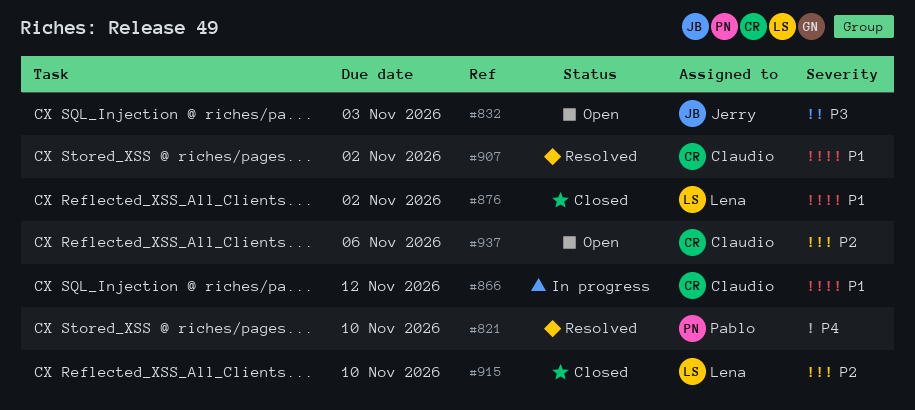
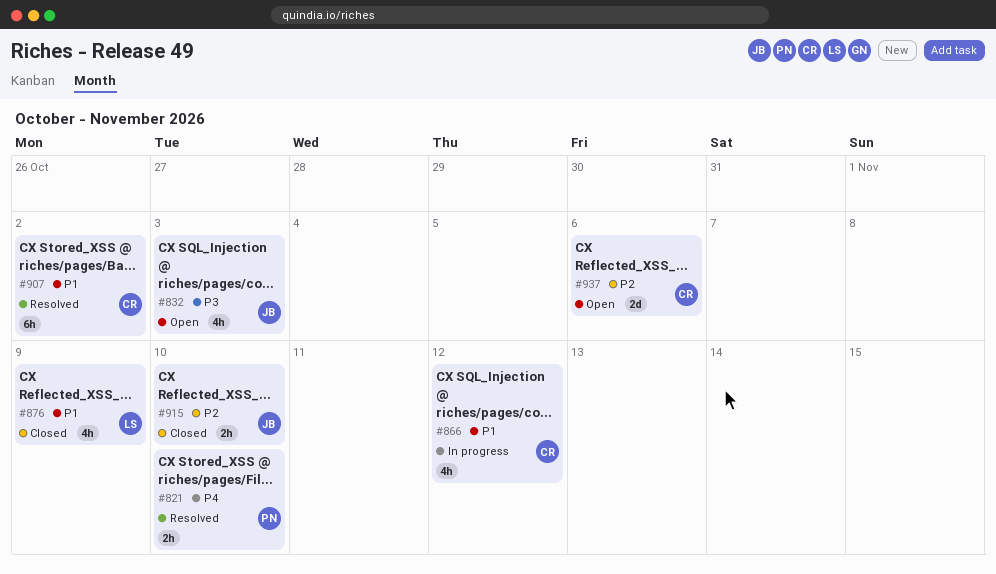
#876, due: Nov 2 -> Nov 9
#915, owner: Lena -> Jerry

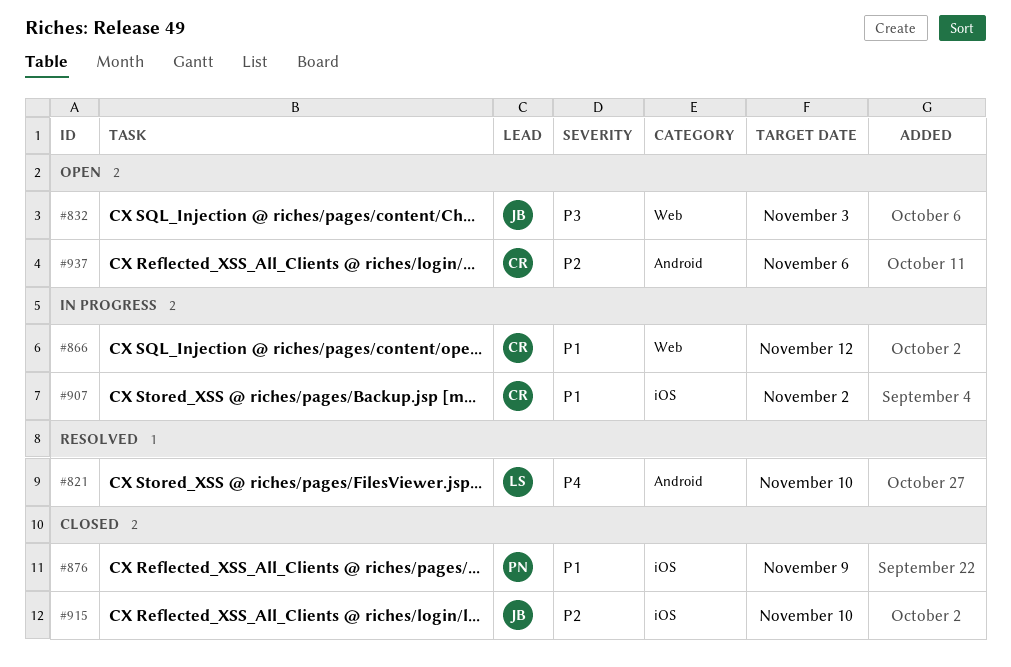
#821, owner: PN -> LS
#876, owner: LS -> PN
#907, status: Resolved -> In progress

